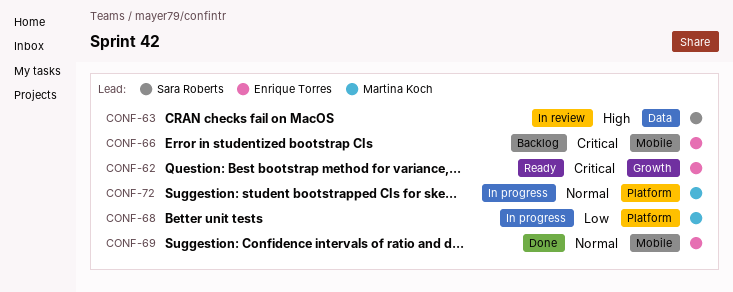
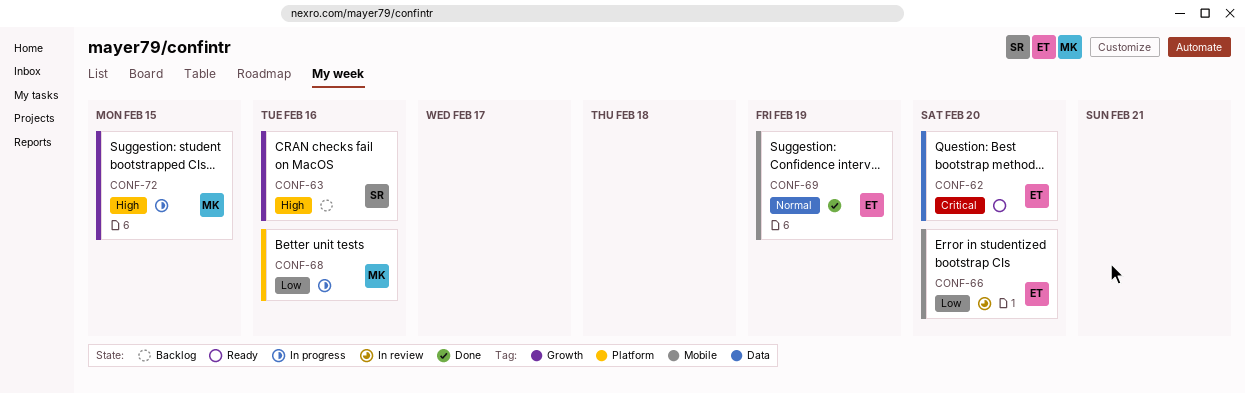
CONF-62, label: Growth -> Data
CONF-63, status: In review -> Backlog
CONF-63, label: Data -> Growth
CONF-66, status: Backlog -> In review
CONF-66, priority: Critical -> Low
CONF-72, priority: Normal -> High
CONF-72, label: Platform -> Growth

